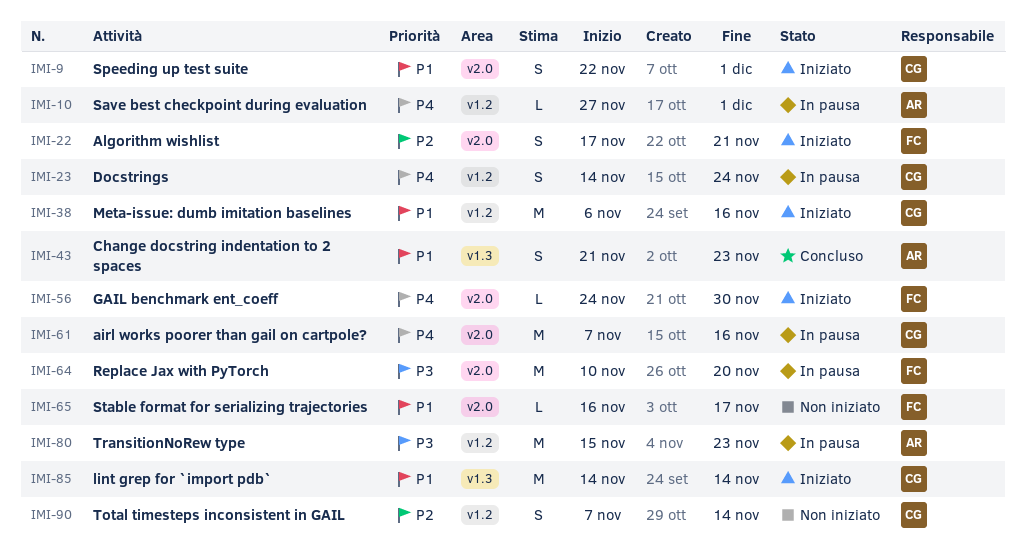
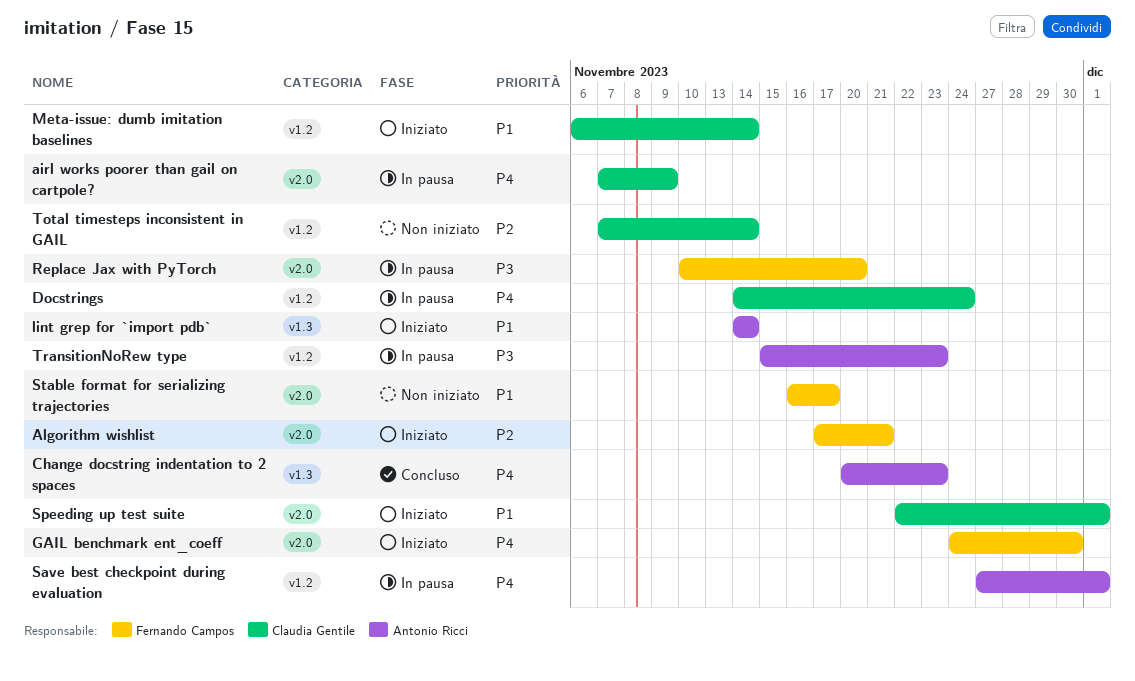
airl works poorer than gail on cartpole?, due: Nov 16 -> Nov 9
Change docstring indentation to 2 spaces, priority: P1 -> P4
Change docstring indentation to 2 spaces, start: Nov 21 -> Nov 20
lint grep for `import pdb`, owner: Claudia Gentile -> Antonio Ricci
Meta-issue: dumb imitation baselines, due: Nov 16 -> Nov 14

